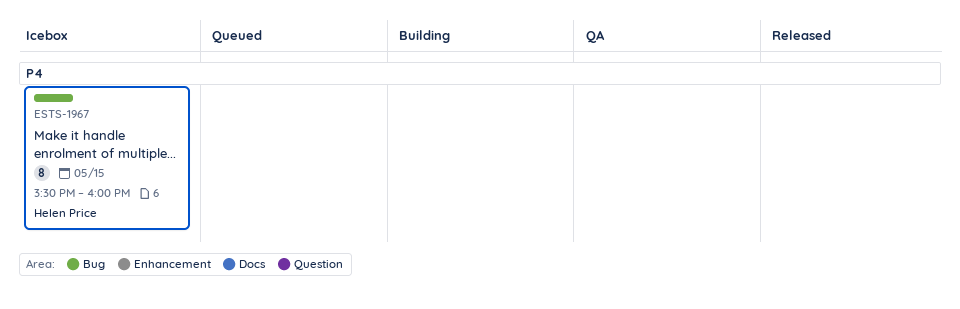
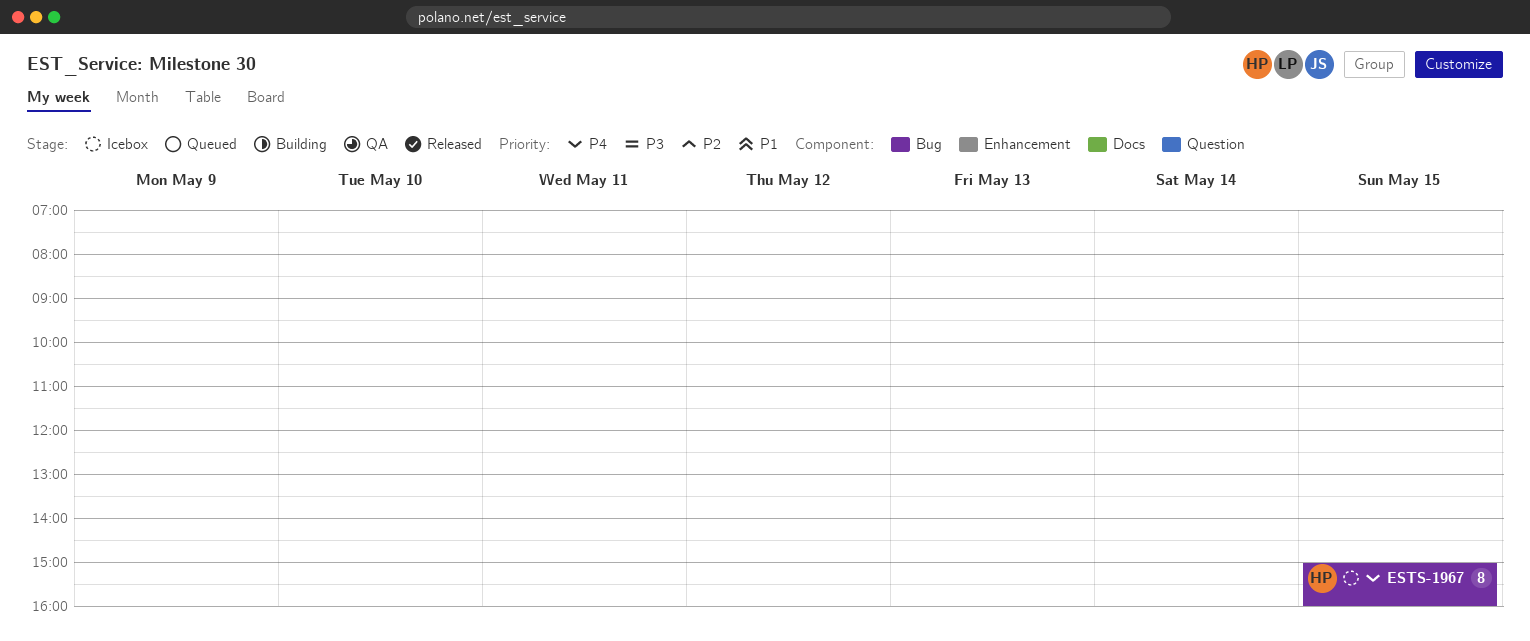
ESTS-1967, begins: 15:30 -> 15:00

